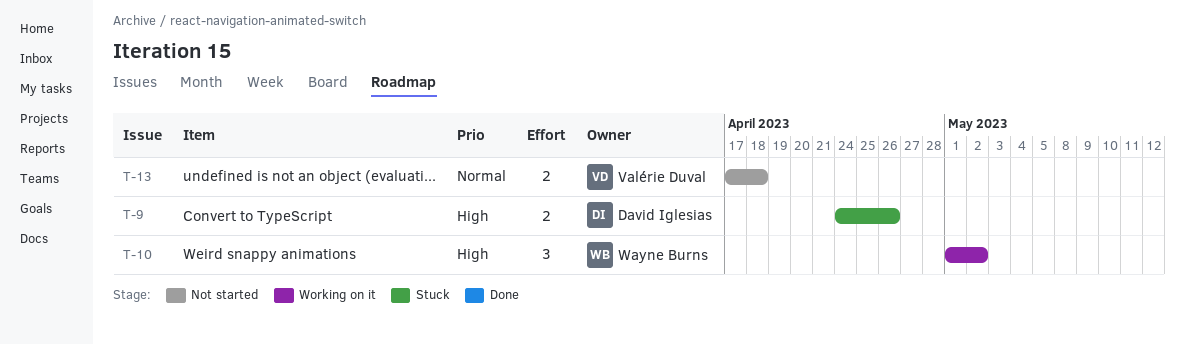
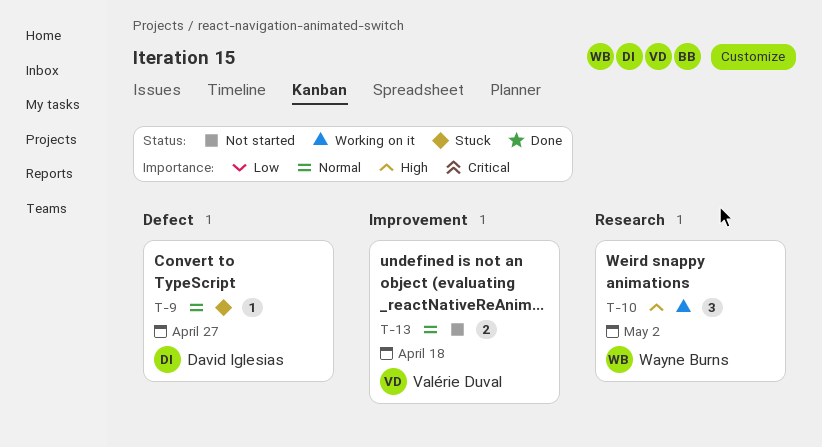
T-9, priority: High -> Normal
T-9, estimate: 2 -> 1
T-9, due: Apr 26 -> Apr 27

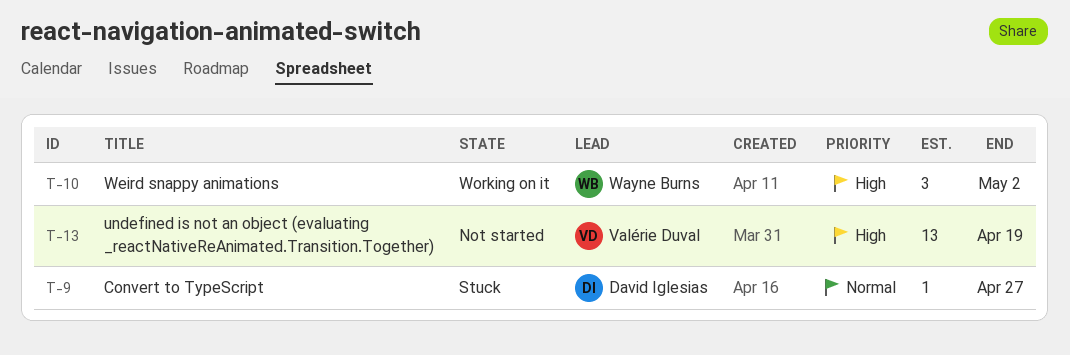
T-13, priority: Normal -> High
T-13, estimate: 2 -> 13
T-13, due: Apr 18 -> Apr 19

